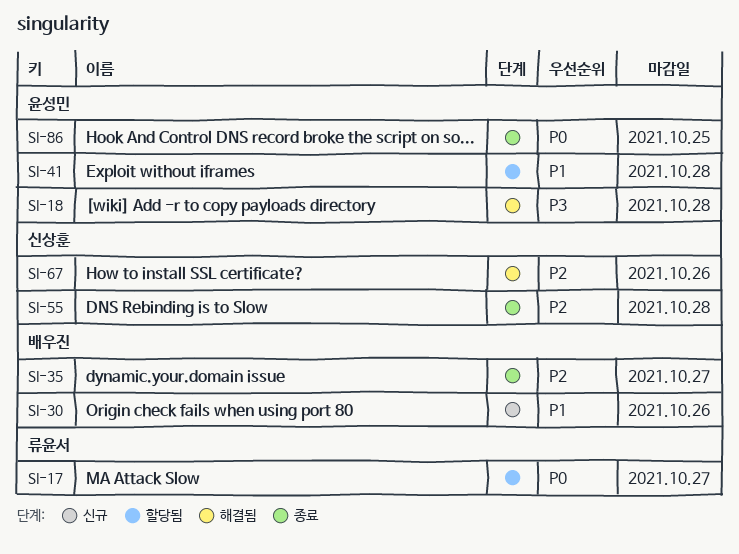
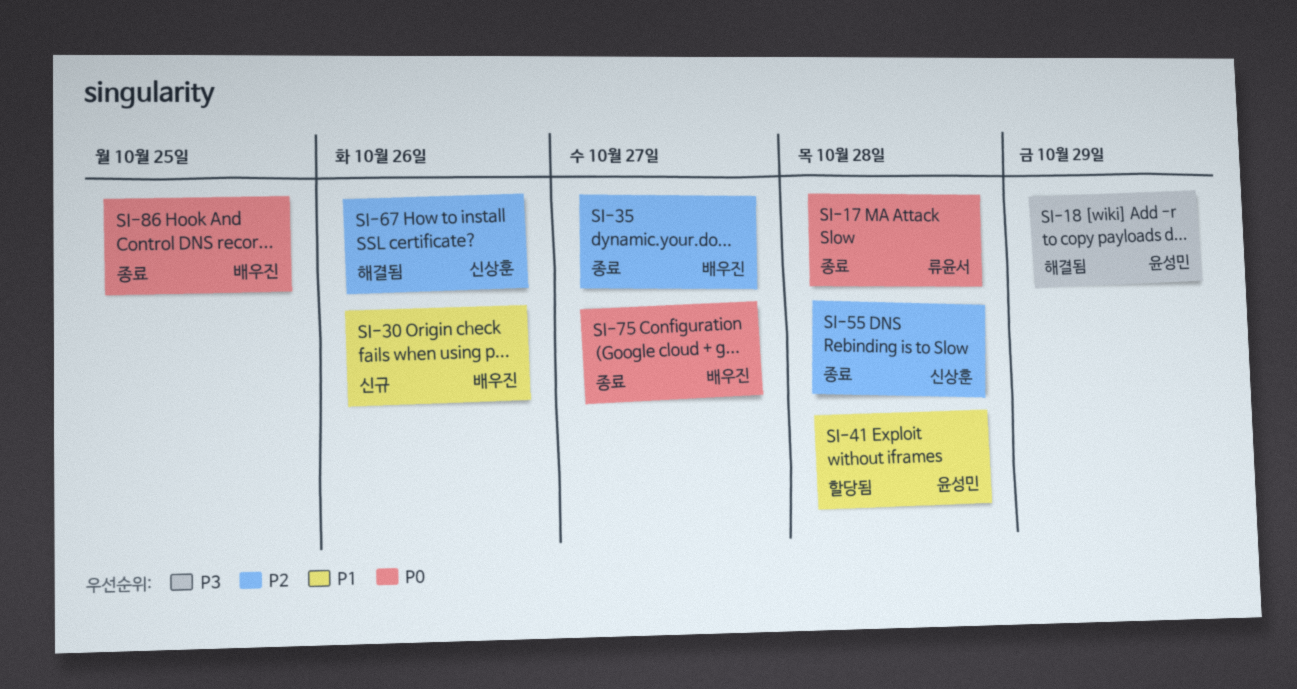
SI-17, status: 할당됨 -> 종료
SI-17, due: Oct 27 -> Oct 28
SI-18, due: Oct 28 -> Oct 29
SI-75: none -> present
SI-86, owner: 윤성민 -> 배우진

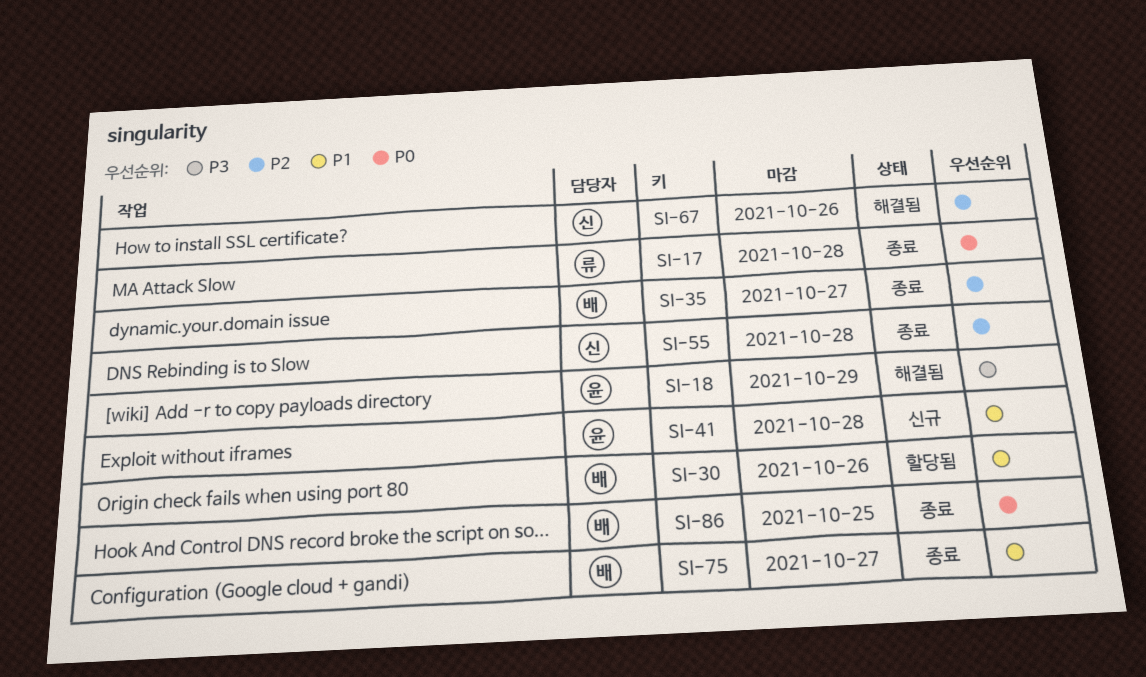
SI-30, status: 신규 -> 할당됨
SI-41, status: 할당됨 -> 신규
SI-75, priority: P0 -> P1

